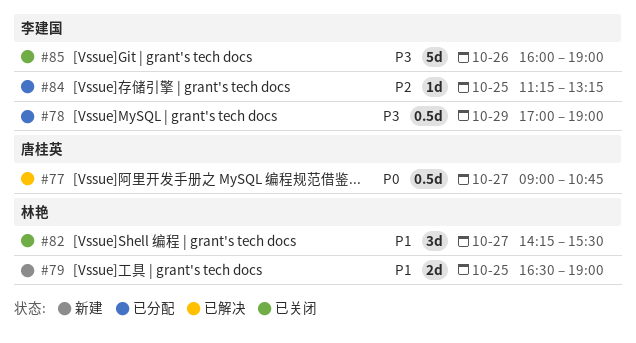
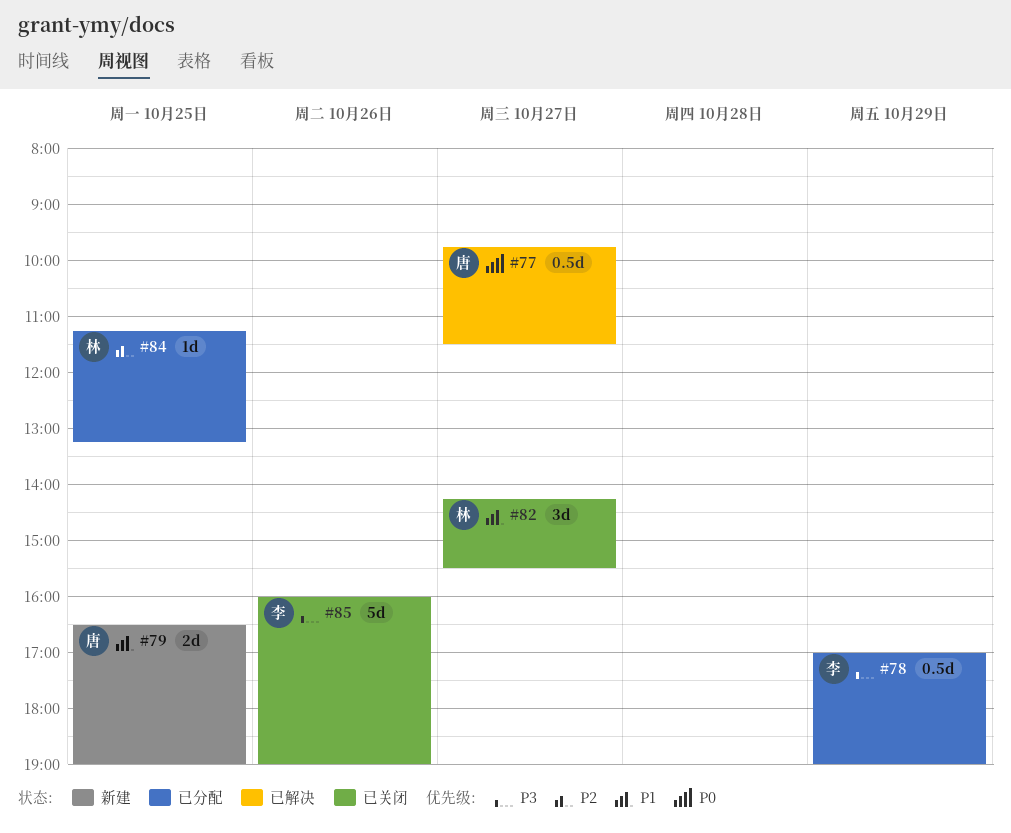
#77, begins: 09:00 -> 09:45
#77, ends: 10:45 -> 11:30
#79, owner: 林艳 -> 唐桂英
#84, owner: 李建国 -> 林艳

